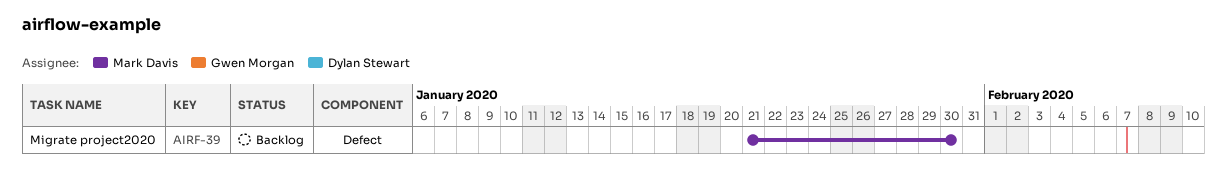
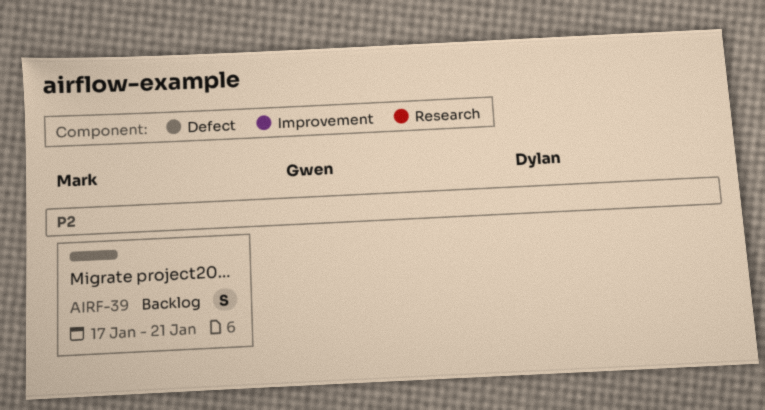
AIRF-39, start: Jan 21 -> Jan 17
AIRF-39, due: Jan 30 -> Jan 21

